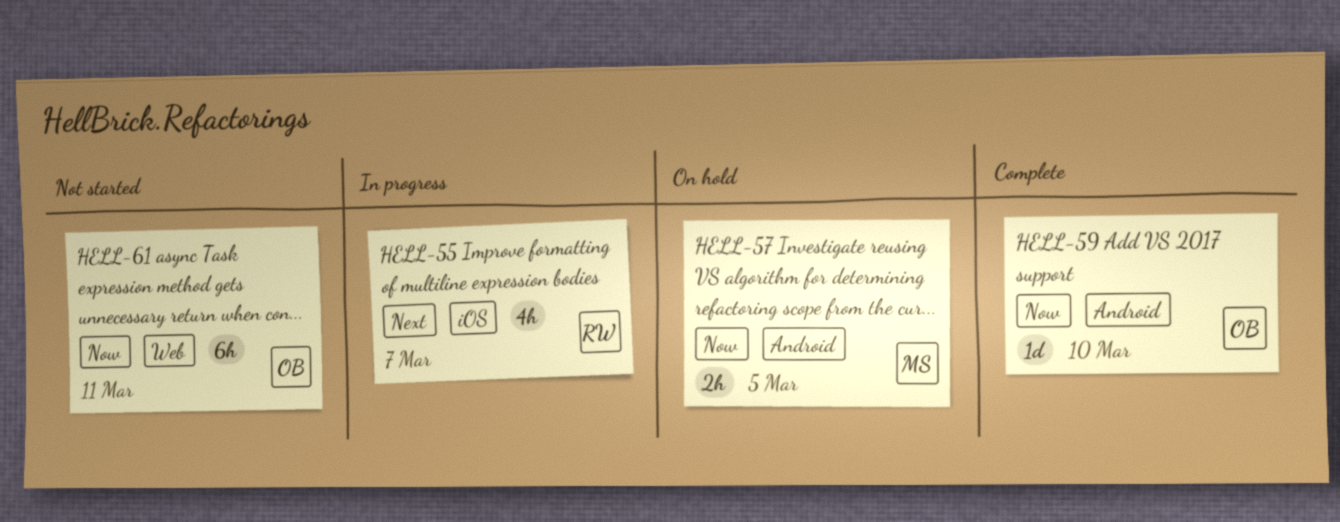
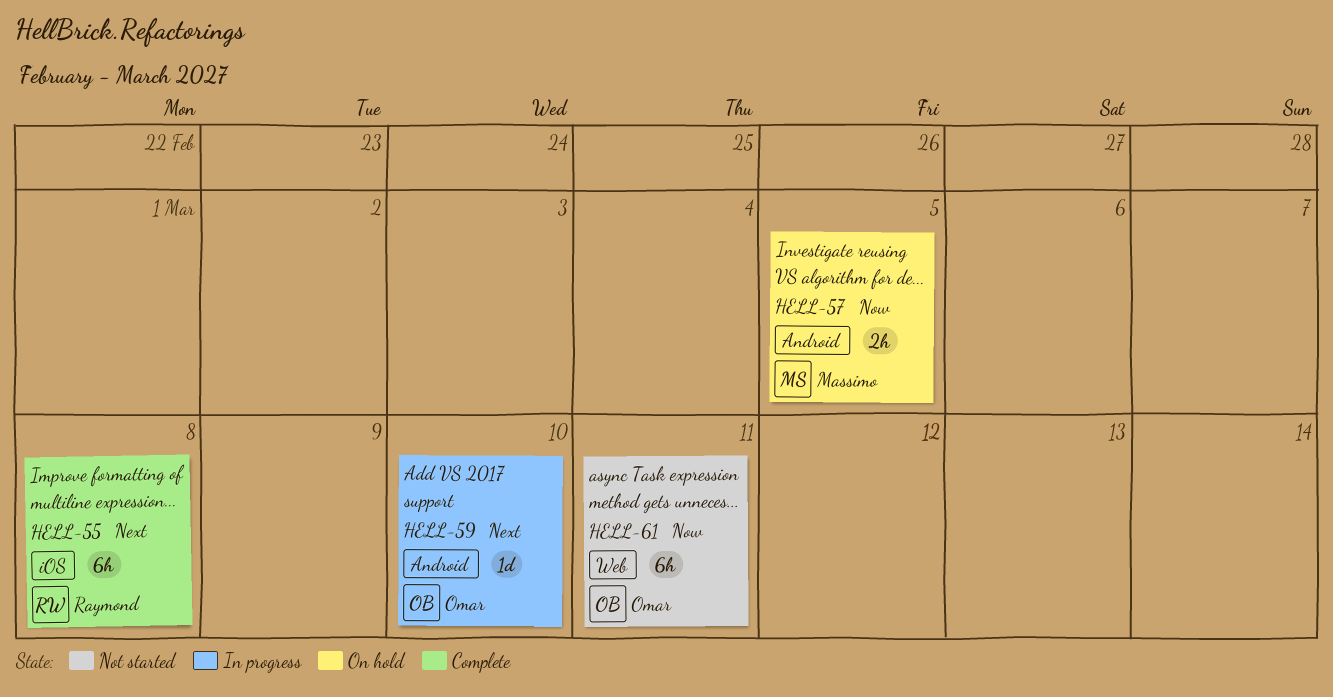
HELL-55, status: In progress -> Complete
HELL-55, estimate: 4h -> 6h
HELL-55, due: Mar 7 -> Mar 8
HELL-59, status: Complete -> In progress
HELL-59, priority: Now -> Next

